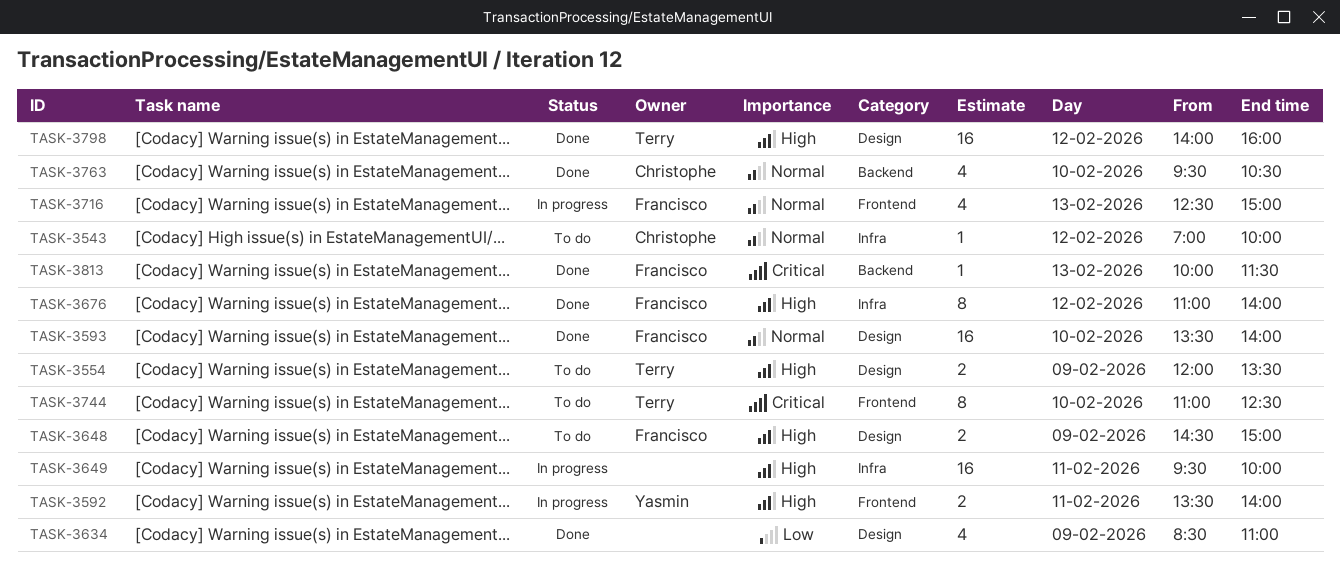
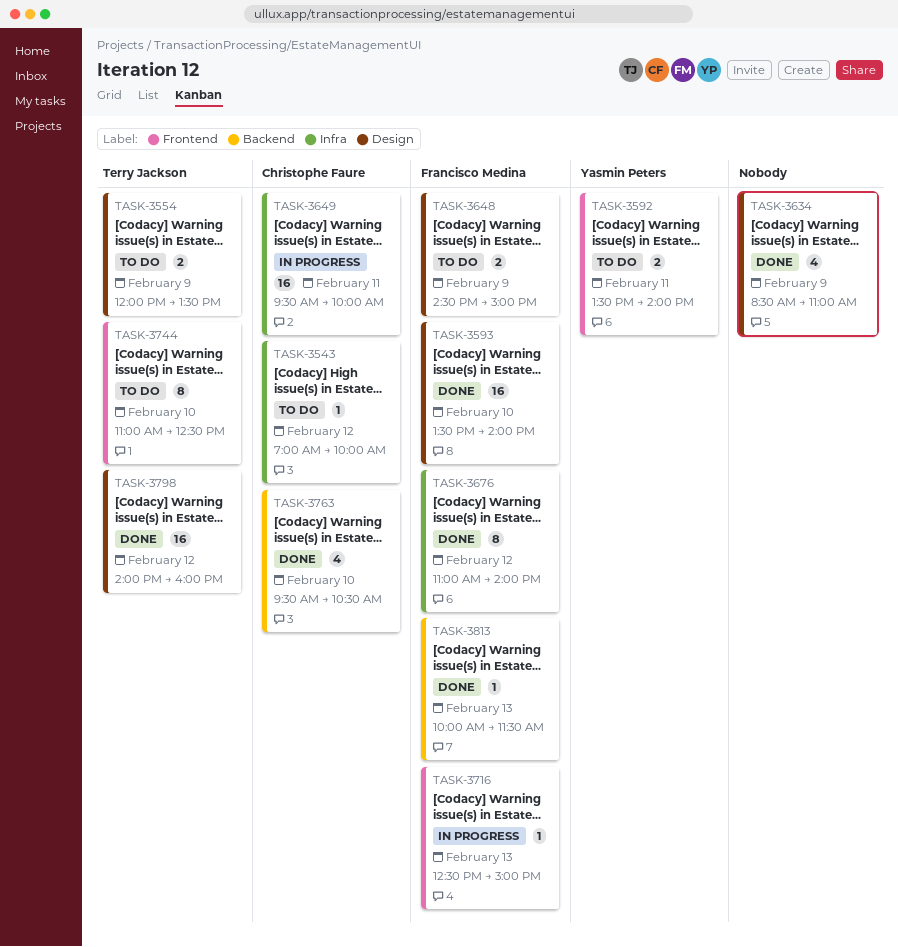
TASK-3592, status: In progress -> To do
TASK-3649, owner: none -> Christophe Faure
TASK-3716, estimate: 4 -> 1

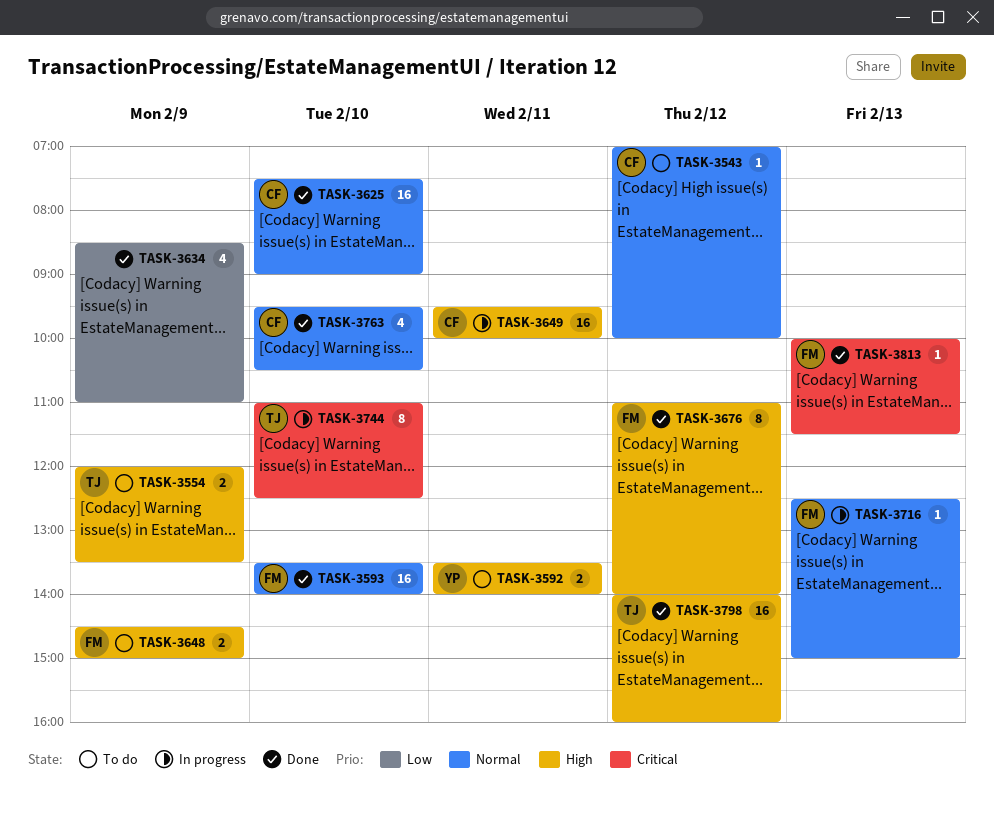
TASK-3625: none -> present
TASK-3744, status: To do -> In progress

